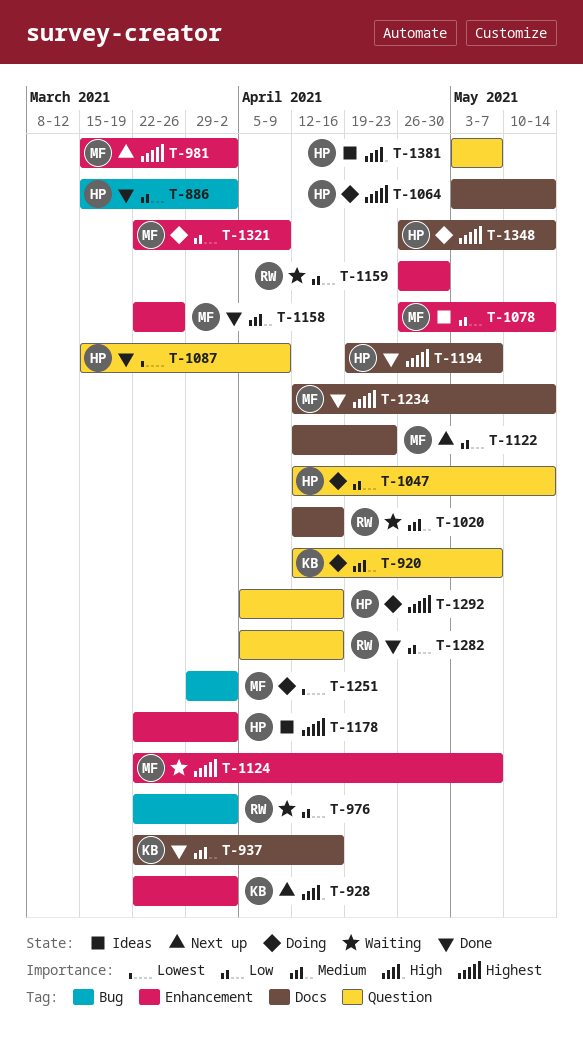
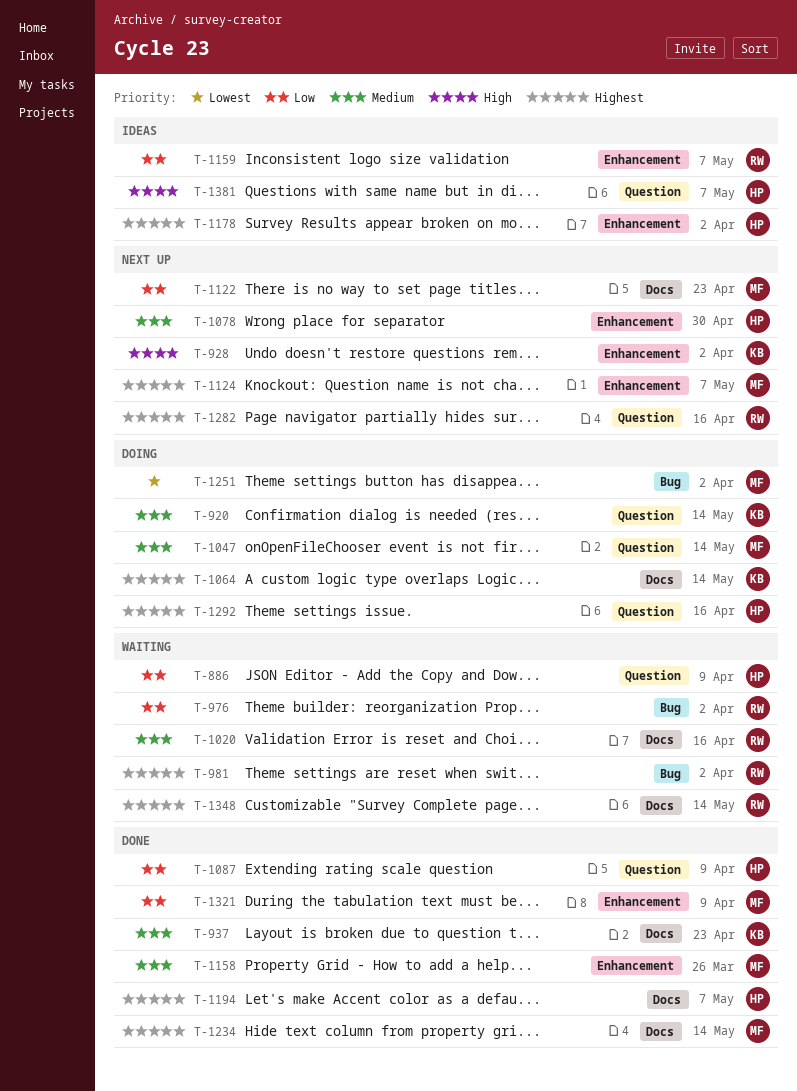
T-886, status: Done -> Waiting
T-886, label: Bug -> Question
T-886, due: Apr 2 -> Apr 9
T-920, due: May 7 -> May 14
T-937, due: Apr 16 -> Apr 23
T-981, status: Next up -> Waiting
T-981, owner: MF -> RW
T-981, label: Enhancement -> Bug
T-1047, owner: HP -> MF
T-1047, priority: Low -> Medium
T-1064, owner: HP -> KB
T-1078, status: Ideas -> Next up
T-1078, owner: MF -> HP
T-1078, priority: Low -> Medium
T-1078, due: May 14 -> Apr 30
T-1087, priority: Lowest -> Low
T-1124, status: Waiting -> Next up
T-1159, status: Waiting -> Ideas
T-1159, due: Apr 30 -> May 7
T-1282, status: Done -> Next up
T-1282, priority: Low -> Highest
T-1321, status: Doing -> Done
T-1348, status: Doing -> Waiting
T-1348, owner: HP -> RW

